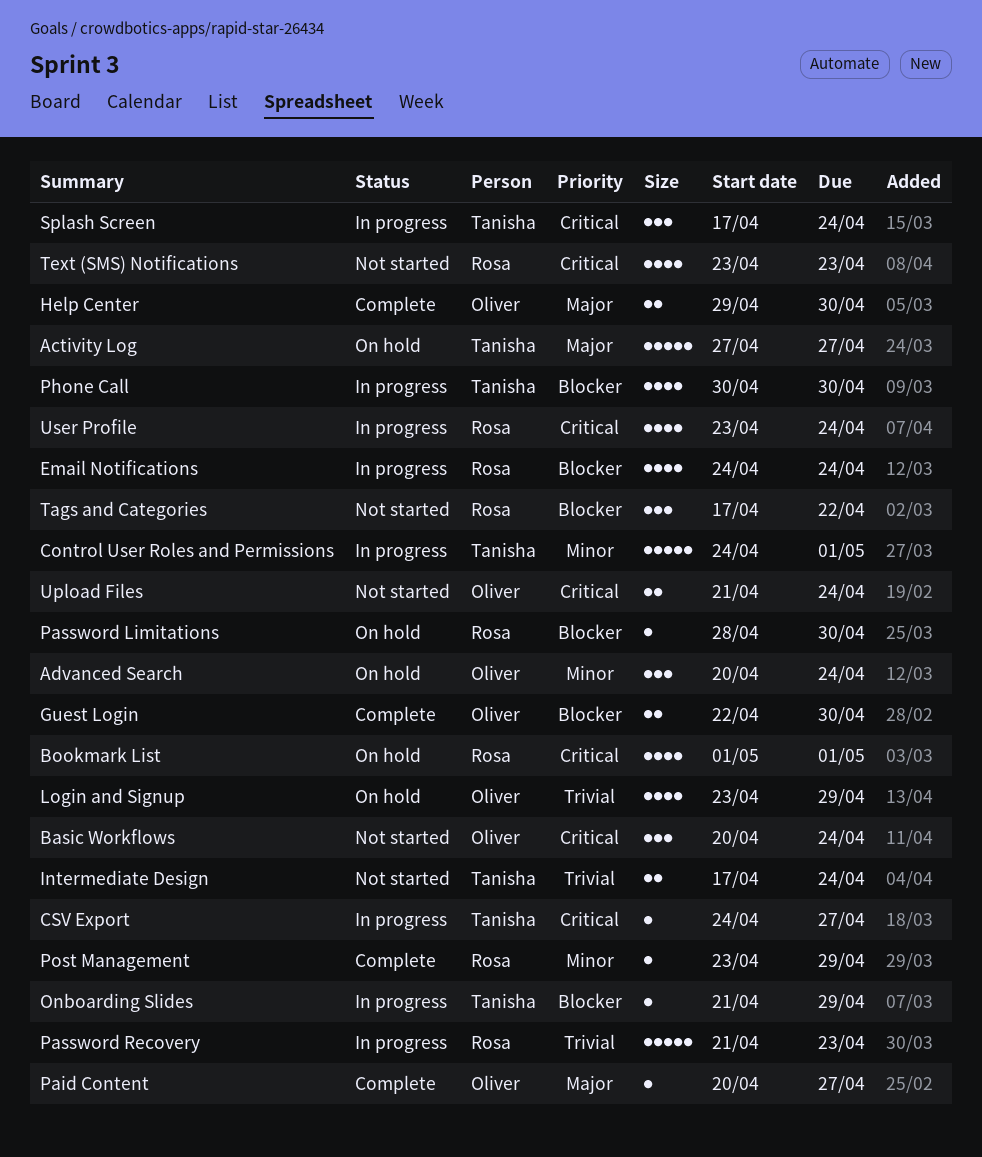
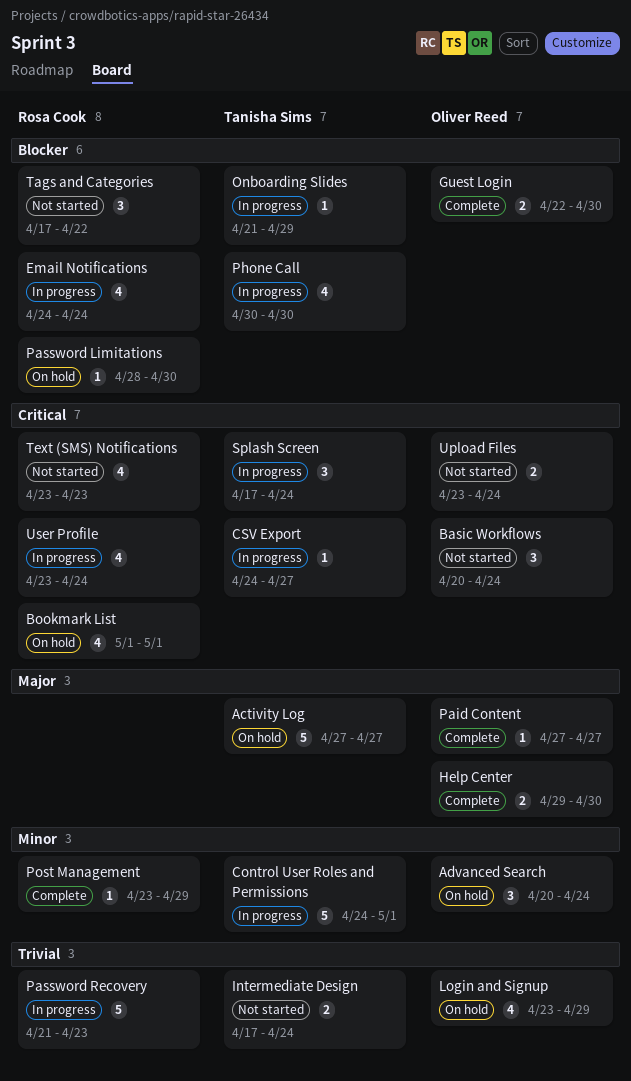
Paid Content, start: Apr 20 -> Apr 27
Upload Files, start: Apr 21 -> Apr 23

